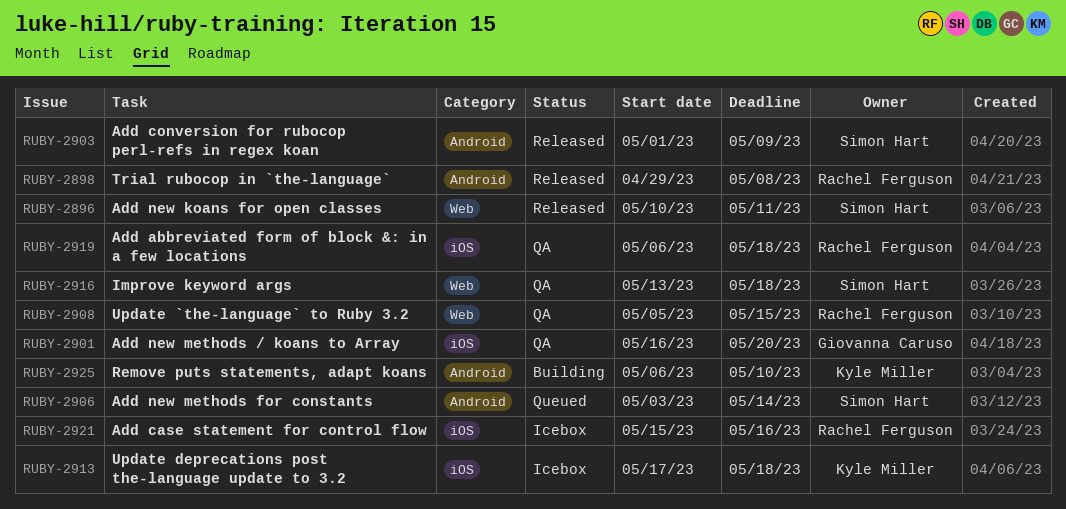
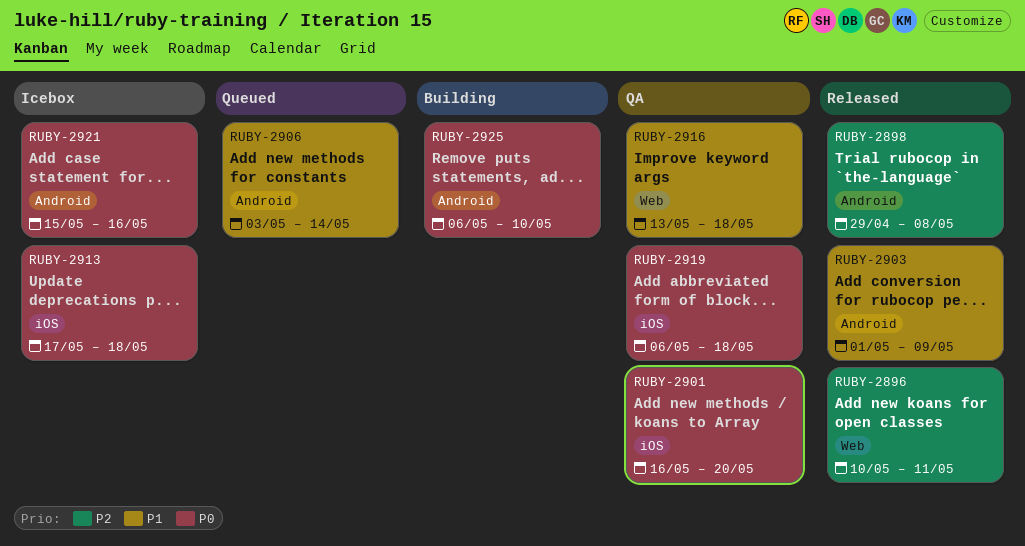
RUBY-2908: present -> none
RUBY-2921, label: iOS -> Android

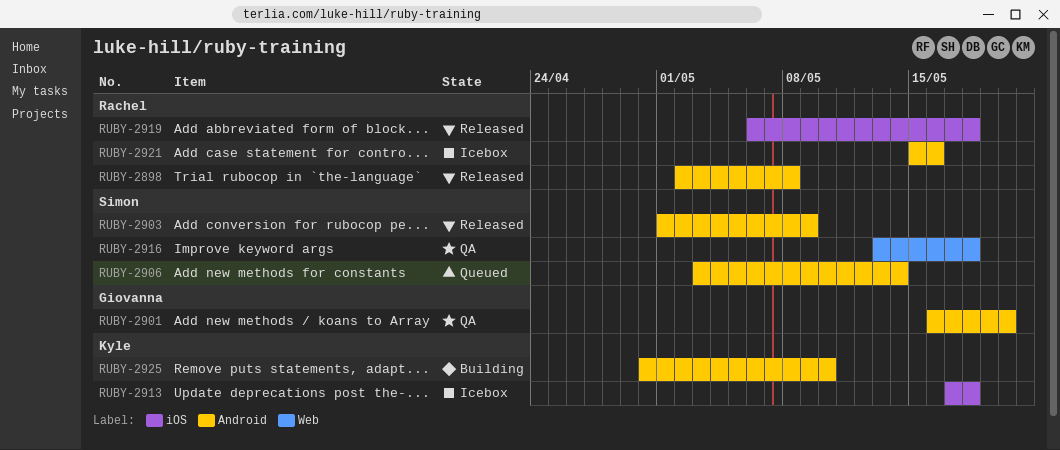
RUBY-2896: present -> none
RUBY-2898, start: Apr 29 -> May 2
RUBY-2901, label: iOS -> Android
RUBY-2919, status: QA -> Released
RUBY-2925, start: May 6 -> Apr 30

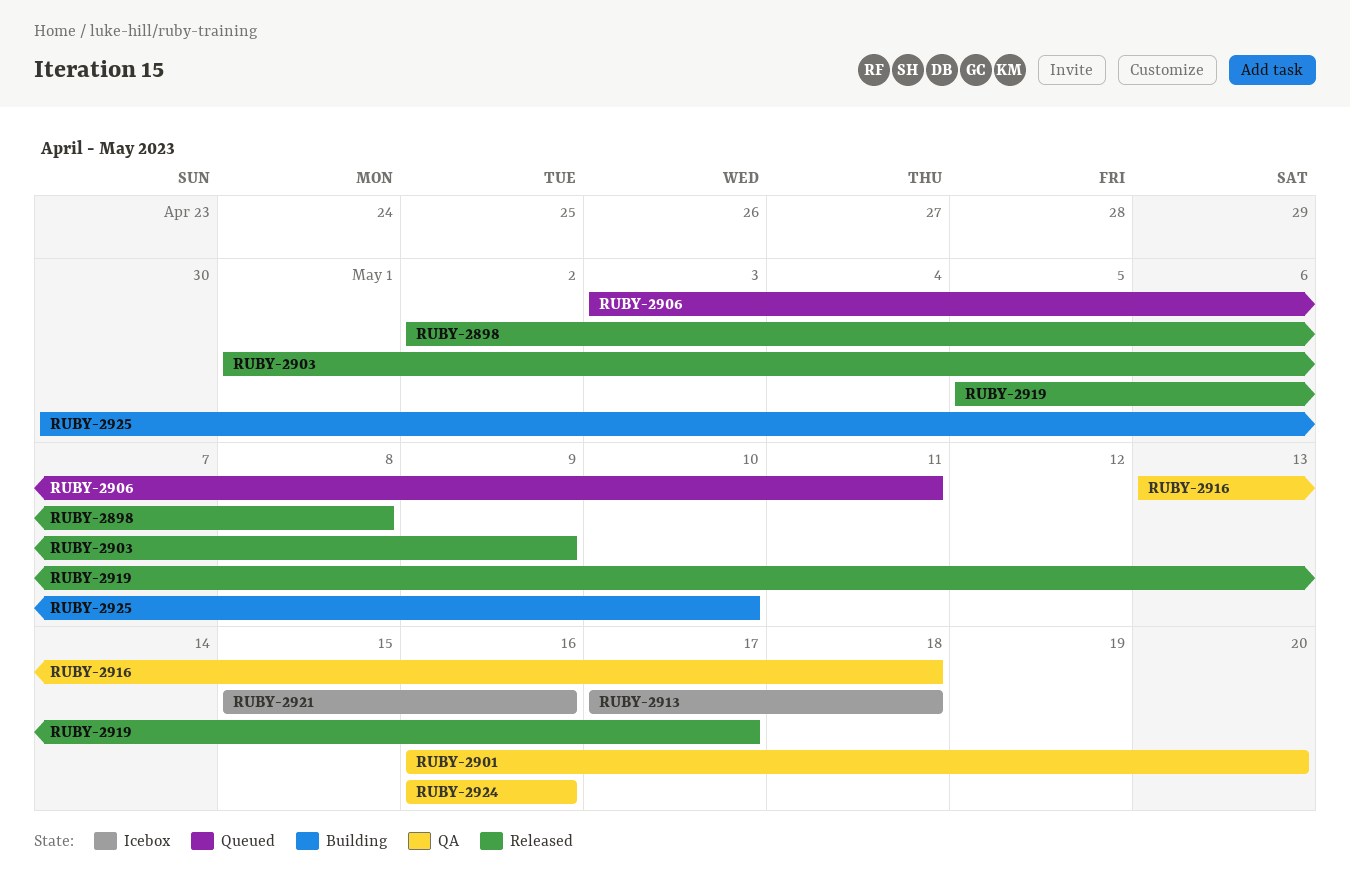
RUBY-2906, due: May 14 -> May 11
RUBY-2919, start: May 6 -> May 5
RUBY-2919, due: May 18 -> May 17
RUBY-2924: none -> present

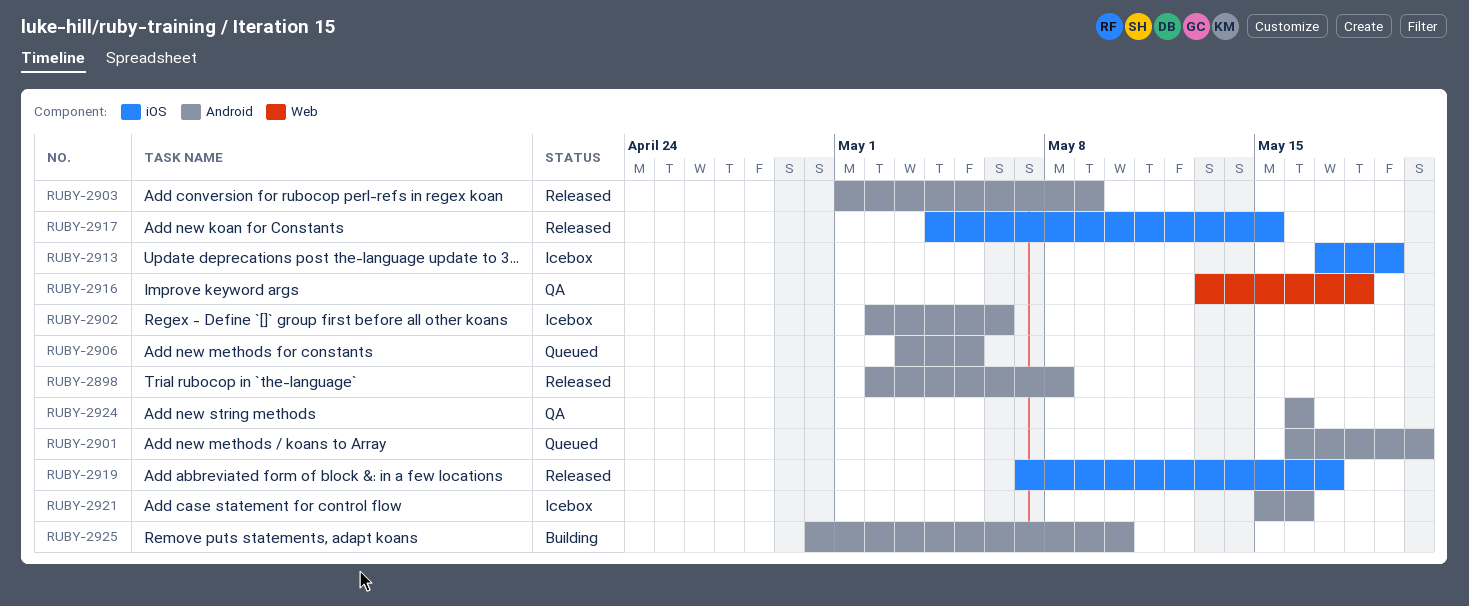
RUBY-2901, status: QA -> Queued
RUBY-2902: none -> present
RUBY-2906, due: May 11 -> May 5
RUBY-2913, due: May 18 -> May 19
RUBY-2917: none -> present
RUBY-2919, start: May 5 -> May 7

